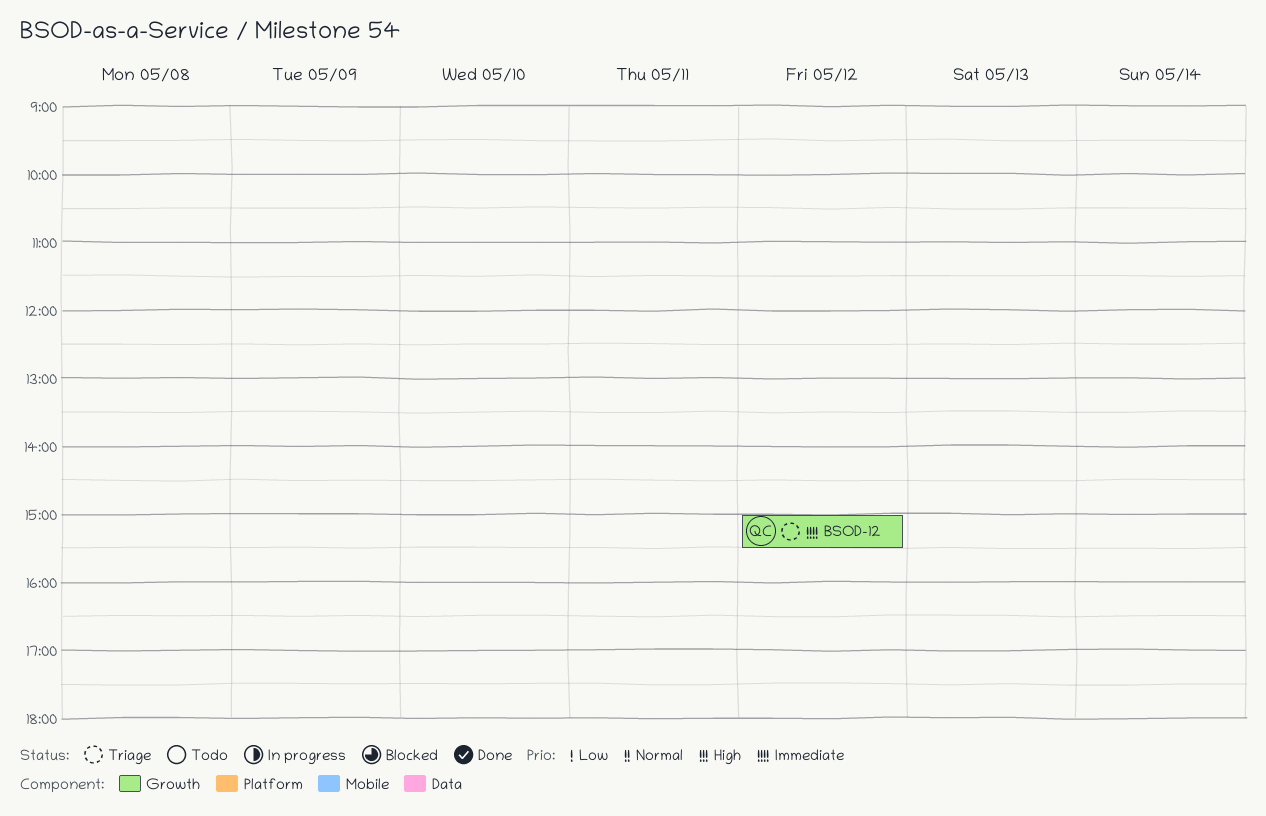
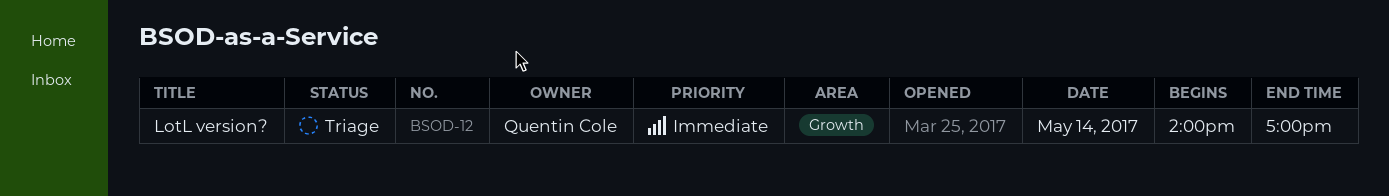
BSOD-12, day: May 12 -> May 14
BSOD-12, begins: 15:00 -> 14:00
BSOD-12, ends: 15:30 -> 17:00

